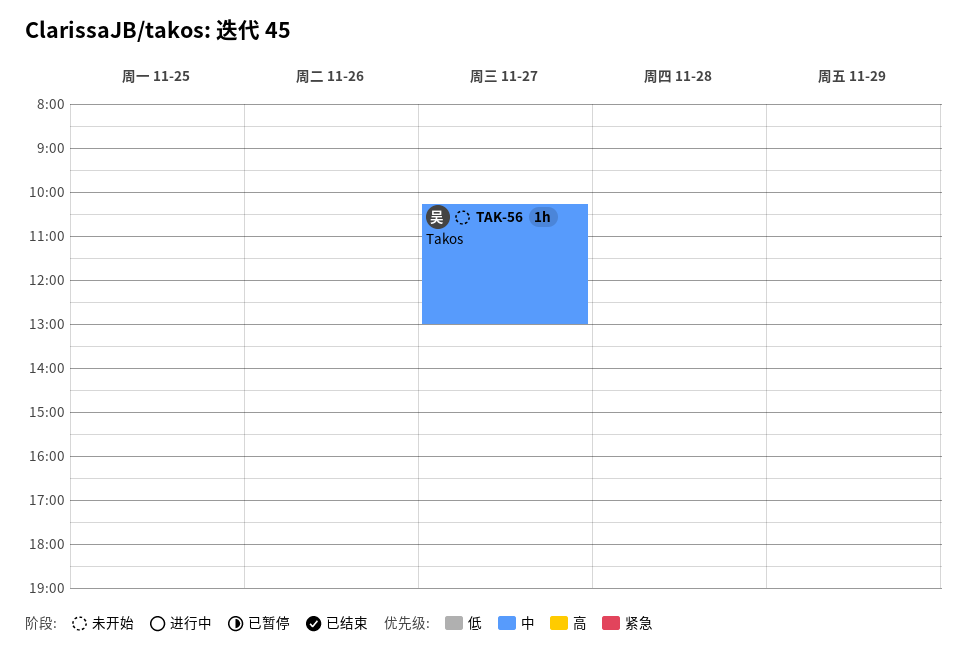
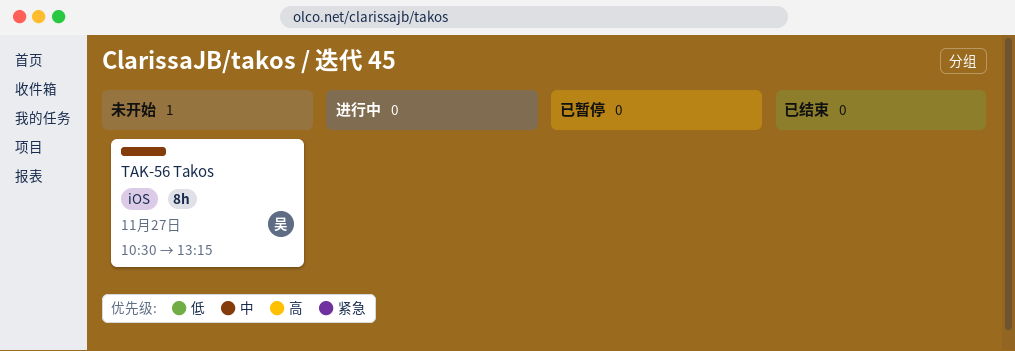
TAK-56, estimate: 1h -> 8h
TAK-56, begins: 10:15 -> 10:30
TAK-56, ends: 13:00 -> 13:15

